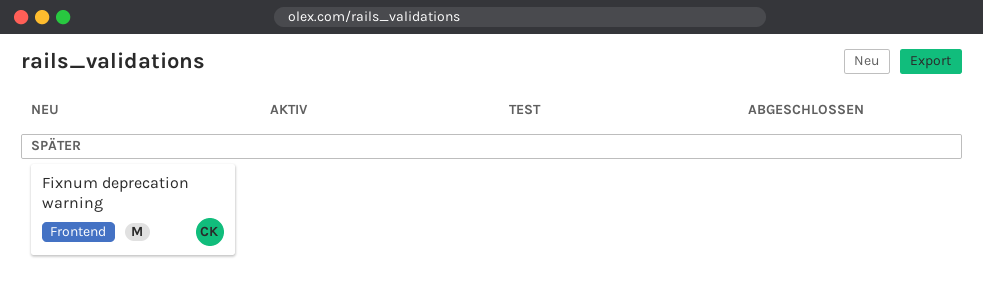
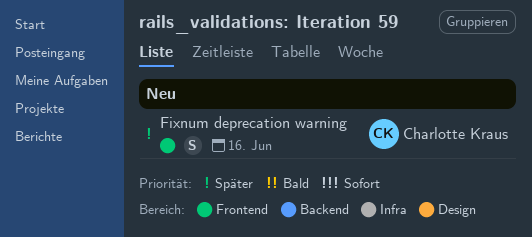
Fixnum deprecation warning, estimate: M -> S

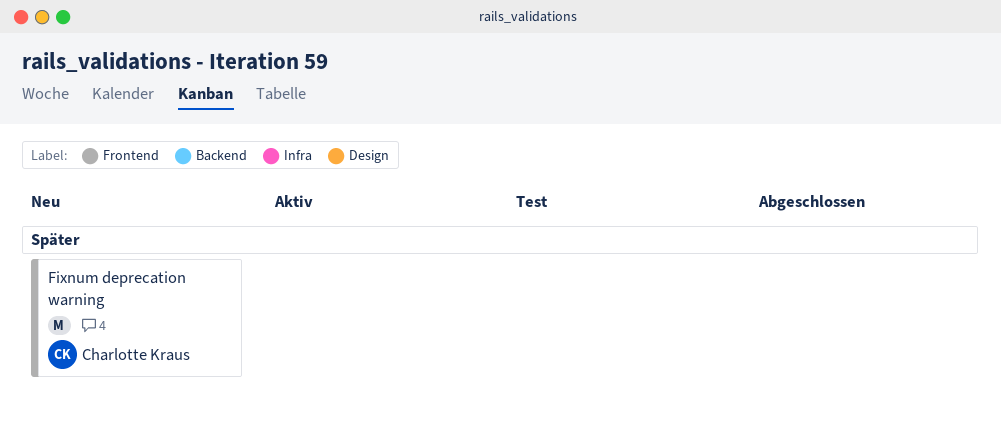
Fixnum deprecation warning, estimate: S -> M

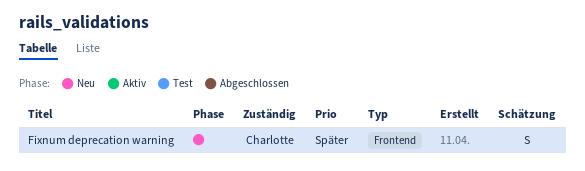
Fixnum deprecation warning, estimate: M -> S

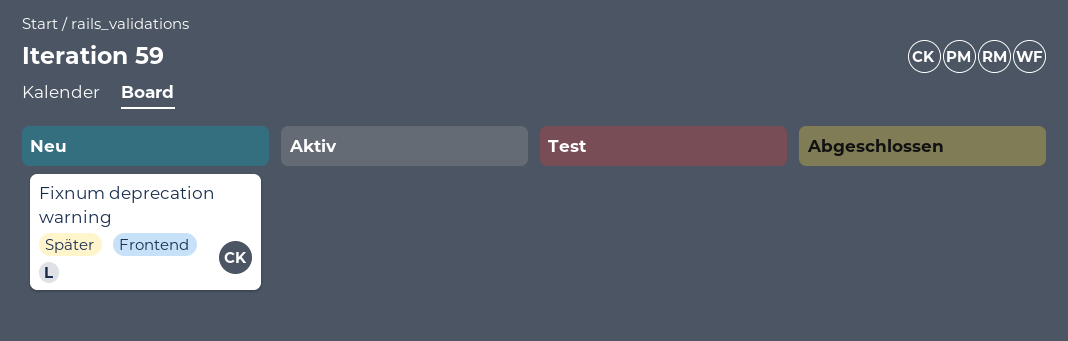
Fixnum deprecation warning, estimate: S -> L

